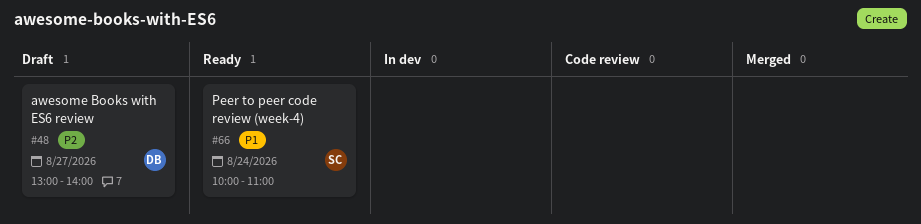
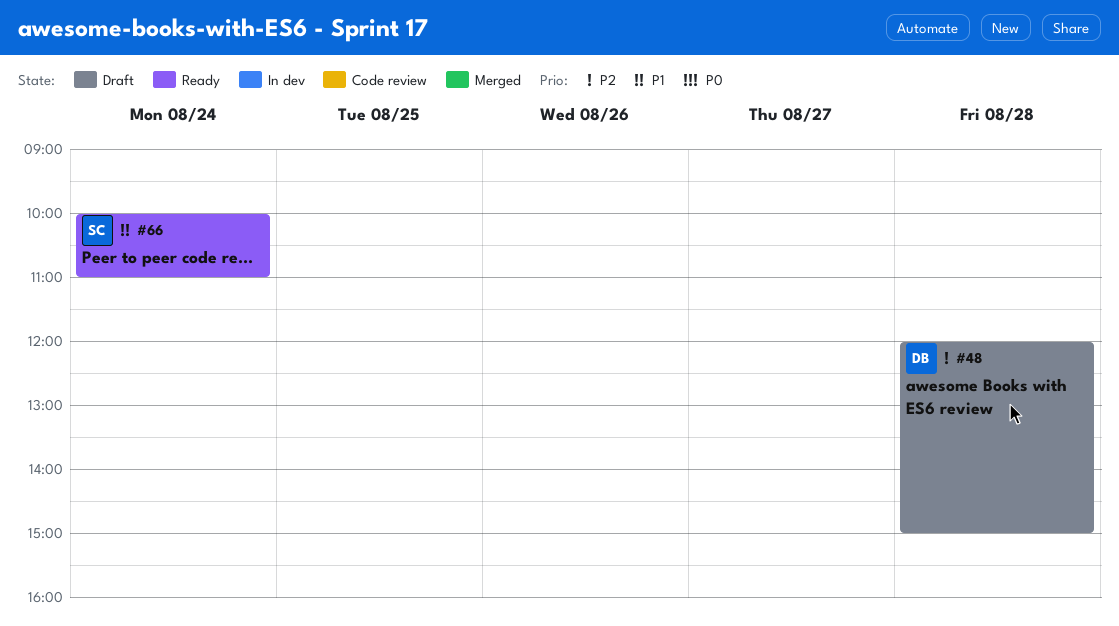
#48, day: Aug 27 -> Aug 28
#48, begins: 13:00 -> 12:00
#48, ends: 14:00 -> 15:00

